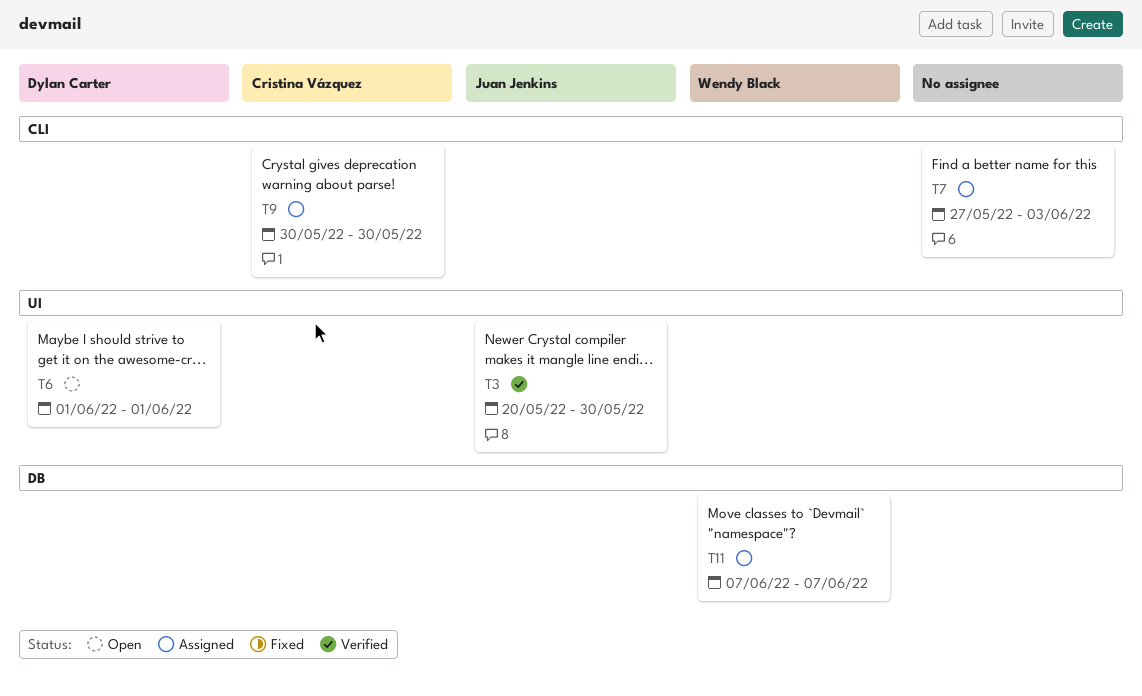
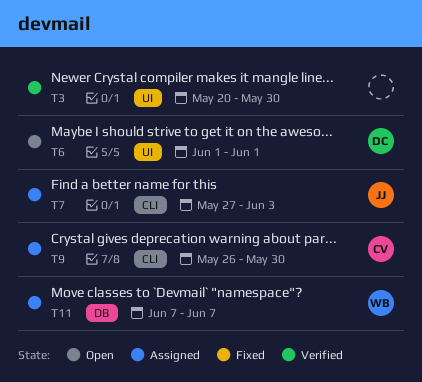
T3, owner: Juan Jenkins -> none
T7, owner: none -> Juan Jenkins
T9, start: May 30 -> May 26

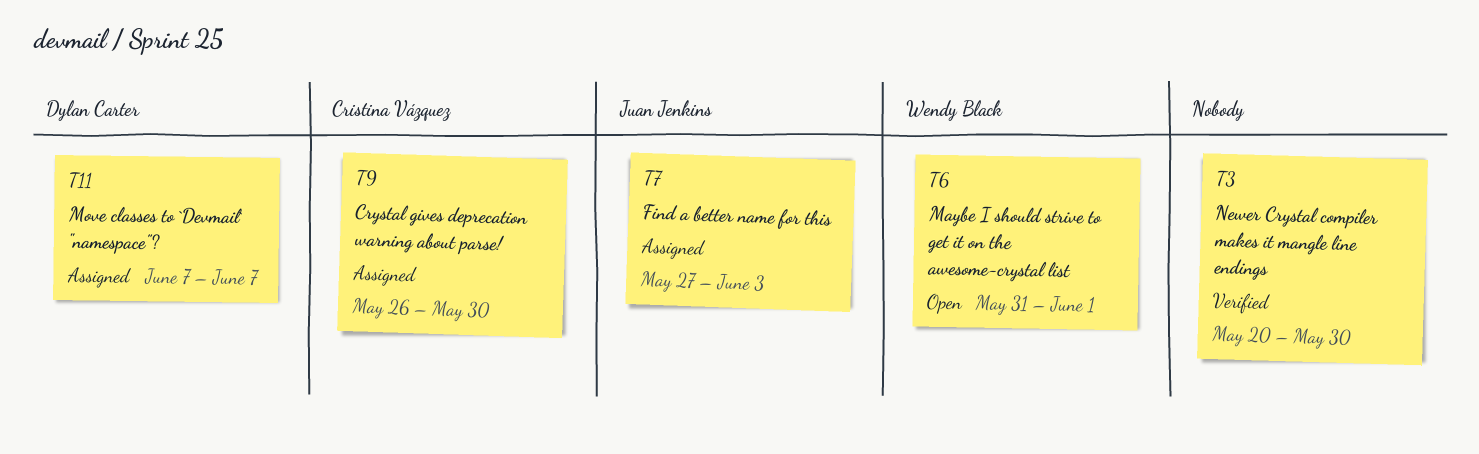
T6, owner: Dylan Carter -> Wendy Black
T6, start: Jun 1 -> May 31
T11, owner: Wendy Black -> Dylan Carter

